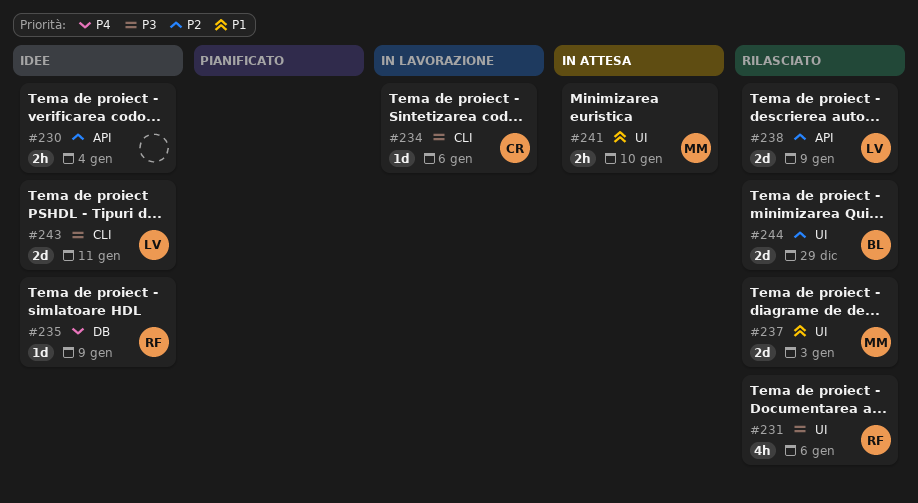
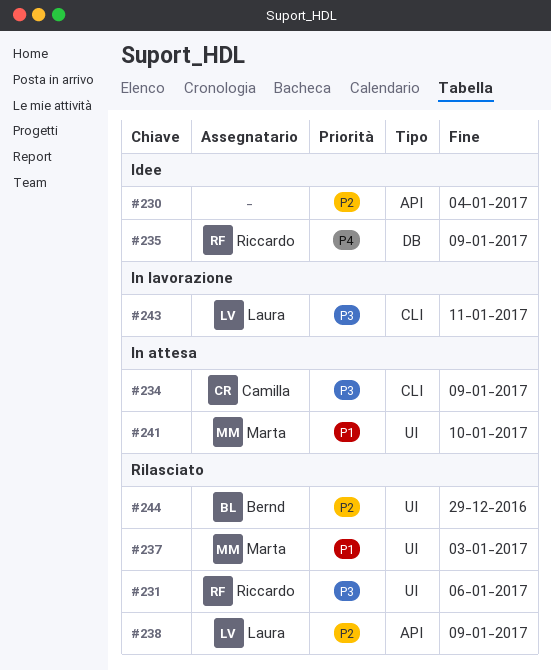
#234, status: In lavorazione -> In attesa
#234, due: Jan 6 -> Jan 9
#243, status: Idee -> In lavorazione

